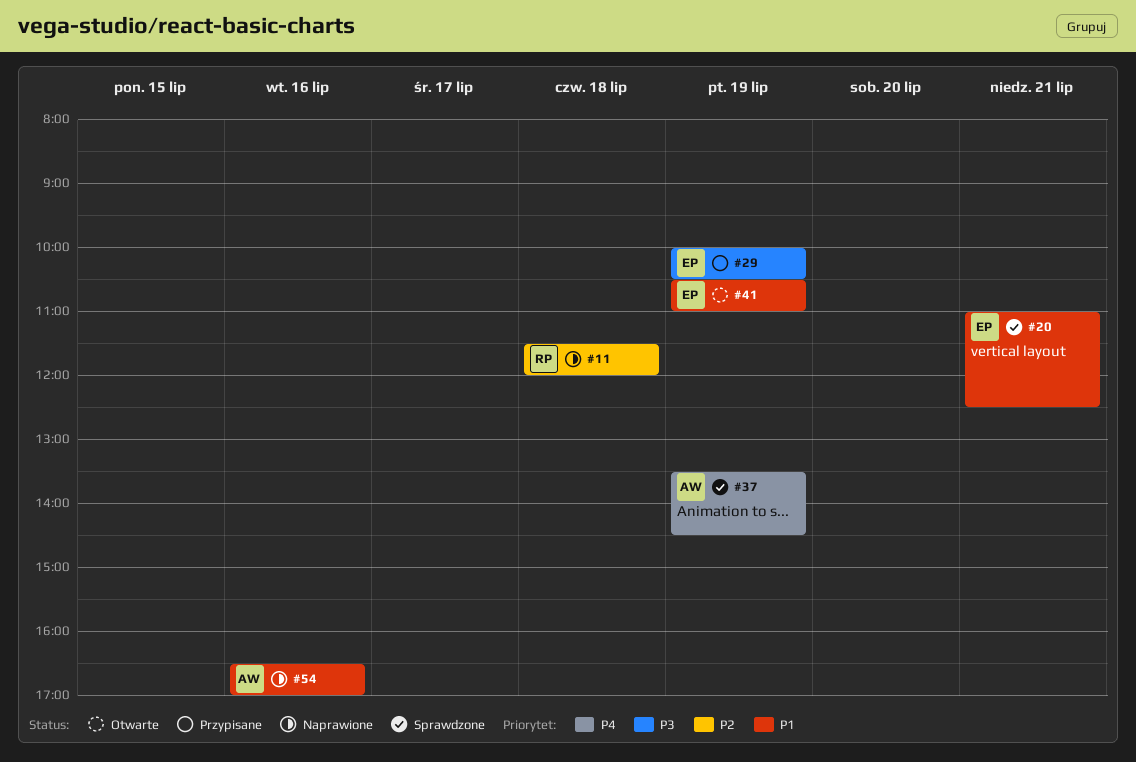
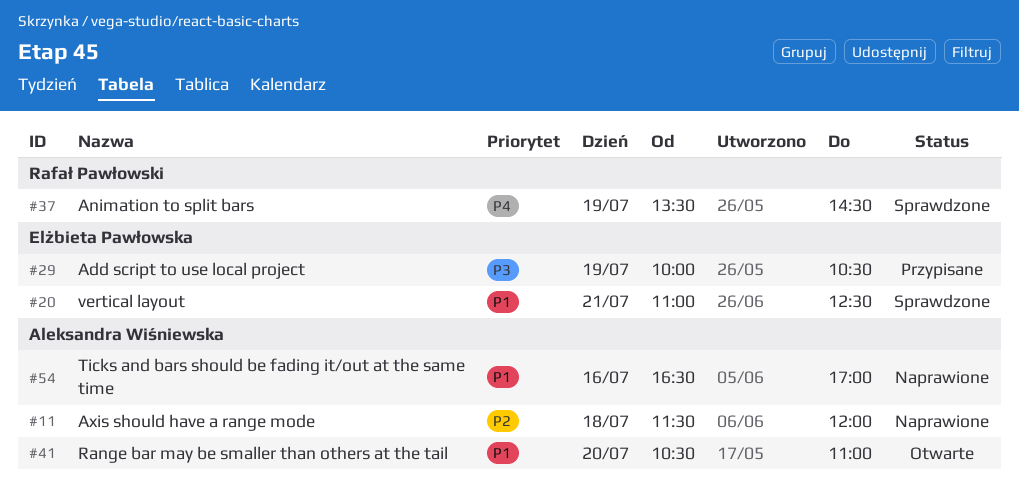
#11, owner: Rafał Pawłowski -> Aleksandra Wiśniewska
#37, owner: Aleksandra Wiśniewska -> Rafał Pawłowski
#41, owner: Elżbieta Pawłowska -> Aleksandra Wiśniewska
#41, day: Jul 19 -> Jul 20

